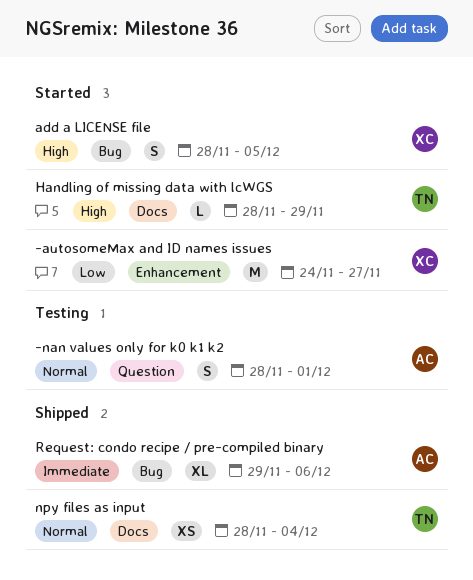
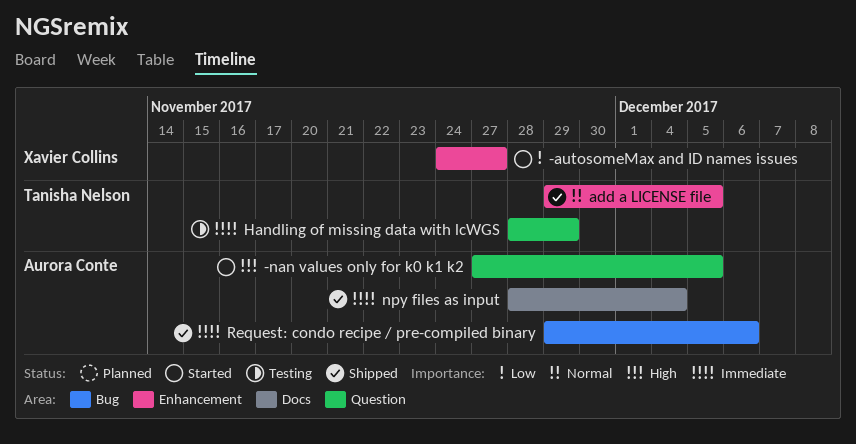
-nan values only for k0 k1 k2, status: Testing -> Started
-nan values only for k0 k1 k2, priority: Normal -> High
-nan values only for k0 k1 k2, start: Nov 28 -> Nov 27
-nan values only for k0 k1 k2, due: Dec 1 -> Dec 5
add a LICENSE file, status: Started -> Shipped
add a LICENSE file, owner: Xavier Collins -> Tanisha Nelson
add a LICENSE file, priority: High -> Normal
add a LICENSE file, label: Bug -> Enhancement
add a LICENSE file, start: Nov 28 -> Nov 29
Handling of missing data with lcWGS, status: Started -> Testing
Handling of missing data with lcWGS, priority: High -> Immediate
Handling of missing data with lcWGS, label: Docs -> Question
npy files as input, owner: Tanisha Nelson -> Aurora Conte
npy files as input, priority: Normal -> Immediate

